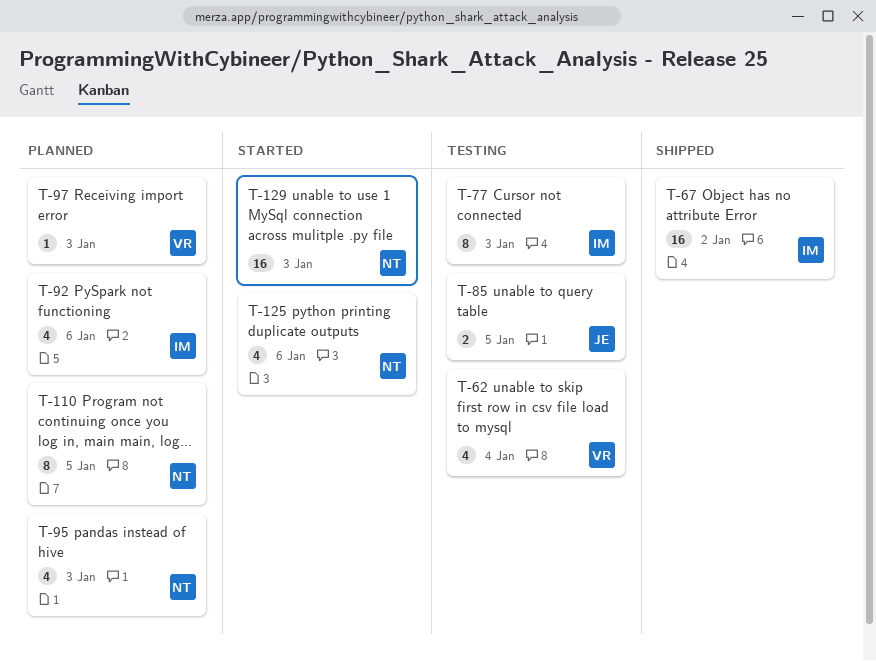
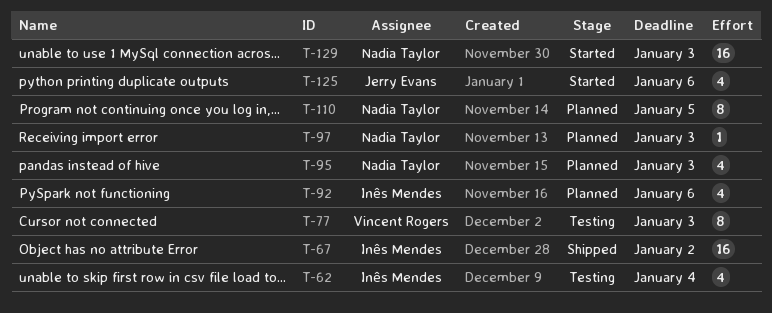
T-62, owner: Vincent Rogers -> Inês Mendes
T-77, owner: Inês Mendes -> Vincent Rogers
T-85: present -> none
T-97, owner: Vincent Rogers -> Nadia Taylor
T-125, owner: Nadia Taylor -> Jerry Evans

